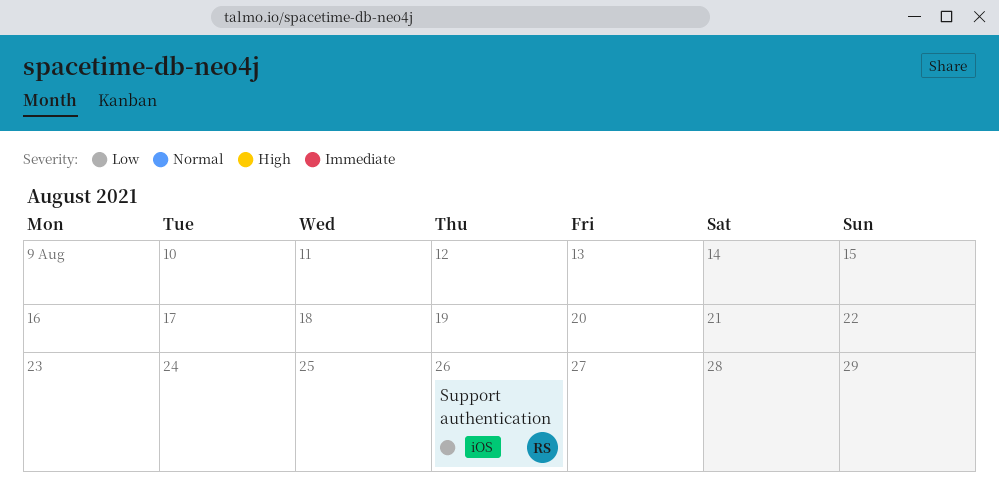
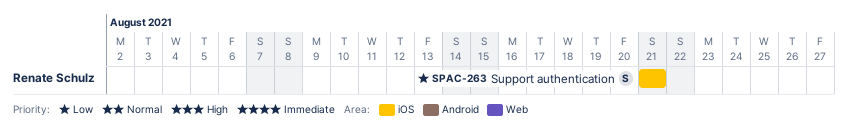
Support authentication, due: Aug 26 -> Aug 21

